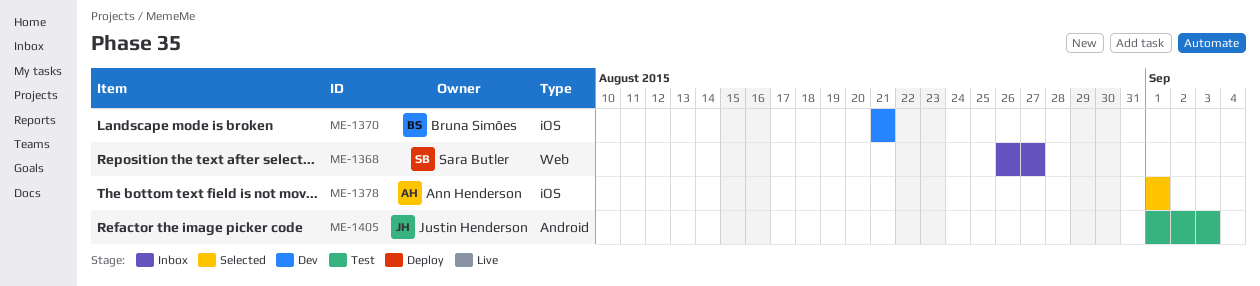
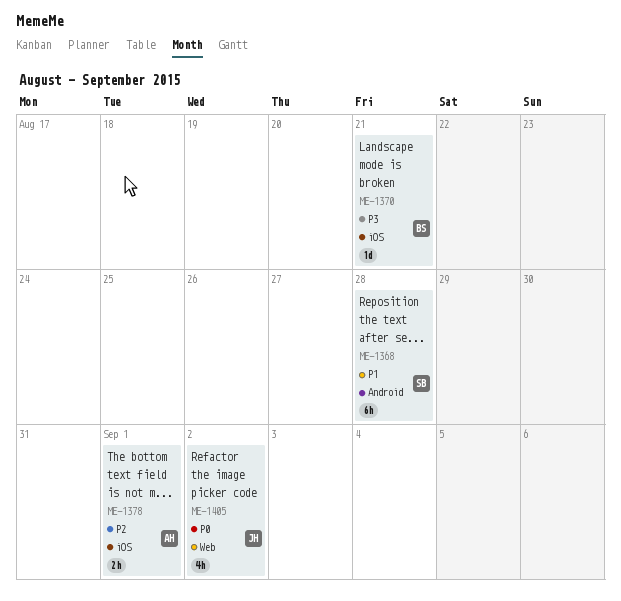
ME-1368, label: Web -> Android
ME-1368, due: Aug 27 -> Aug 28
ME-1405, label: Android -> Web
ME-1405, due: Sep 3 -> Sep 2

